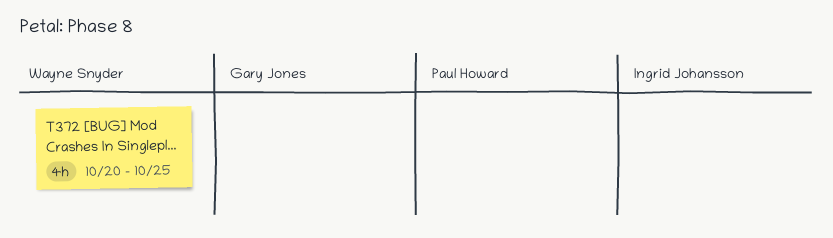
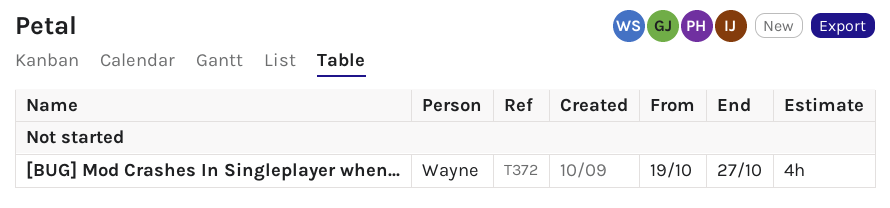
T372, start: Oct 20 -> Oct 19
T372, due: Oct 25 -> Oct 27

